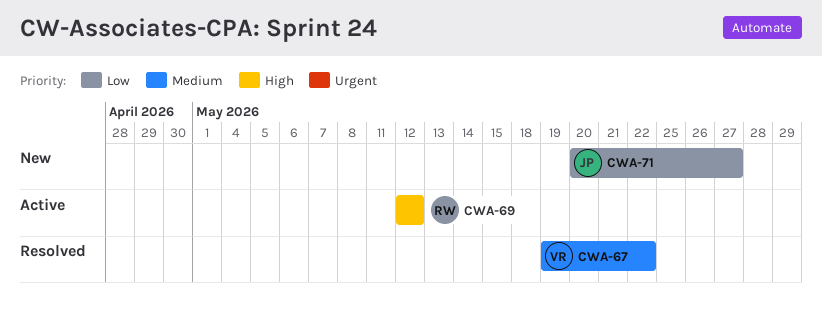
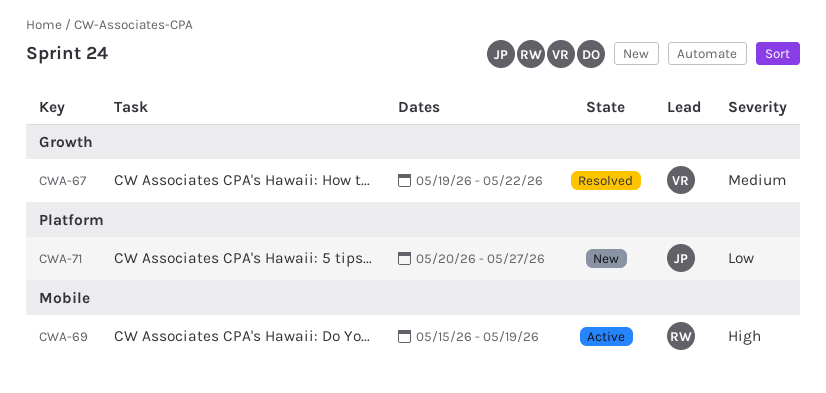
CWA-69, start: May 12 -> May 15
CWA-69, due: May 12 -> May 19

